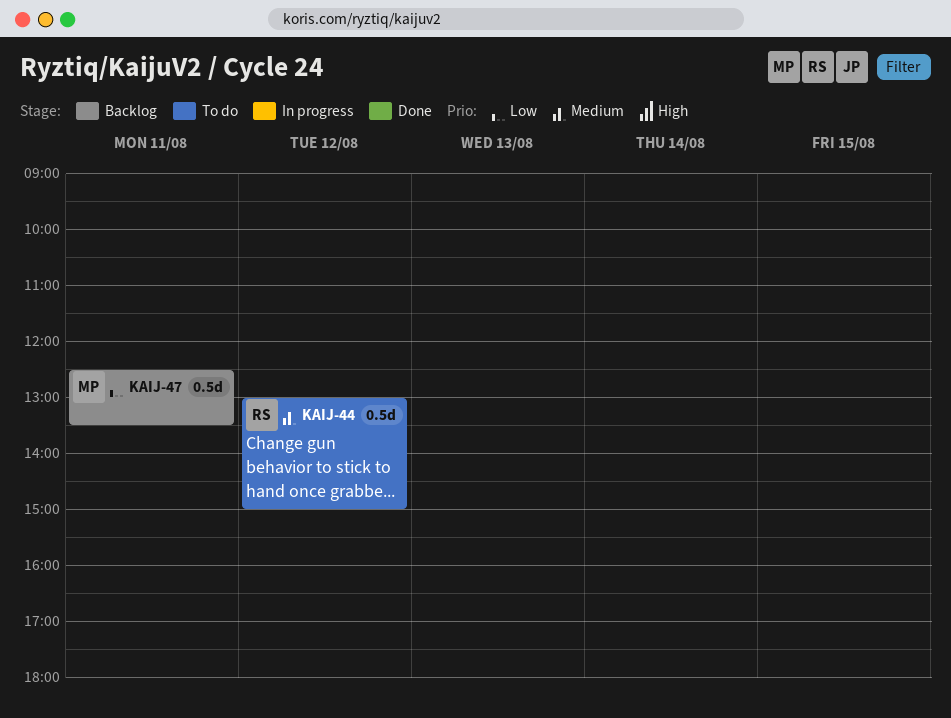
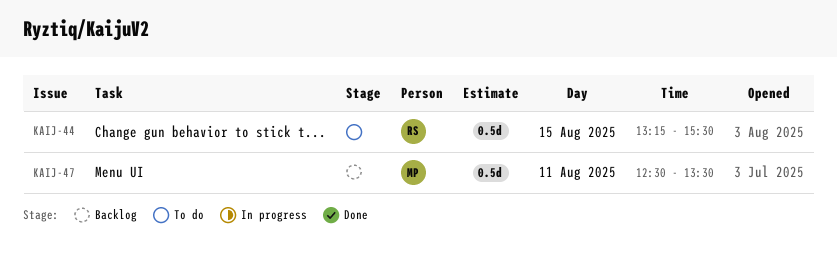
KAIJ-44, day: Aug 12 -> Aug 15
KAIJ-44, begins: 13:00 -> 13:15
KAIJ-44, ends: 15:00 -> 15:30

